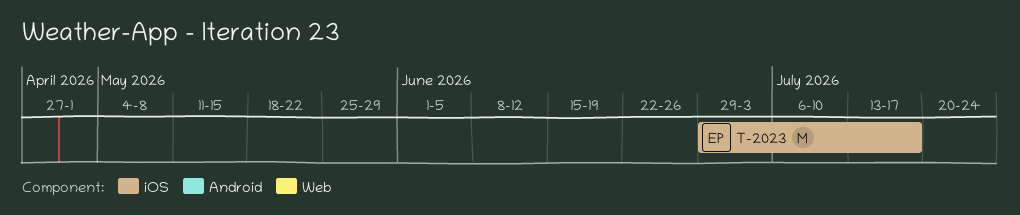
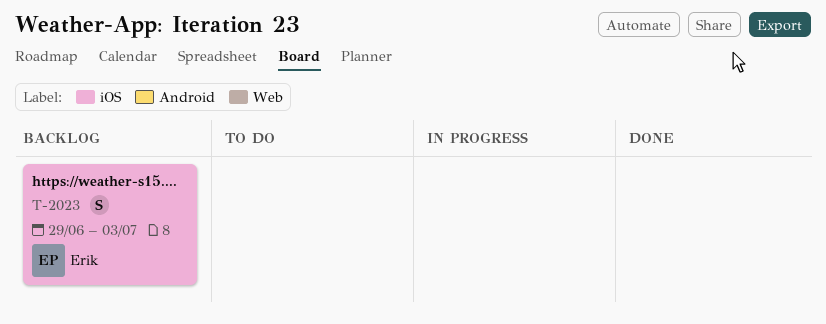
T-2023, estimate: M -> S
T-2023, due: Jul 17 -> Jul 3

